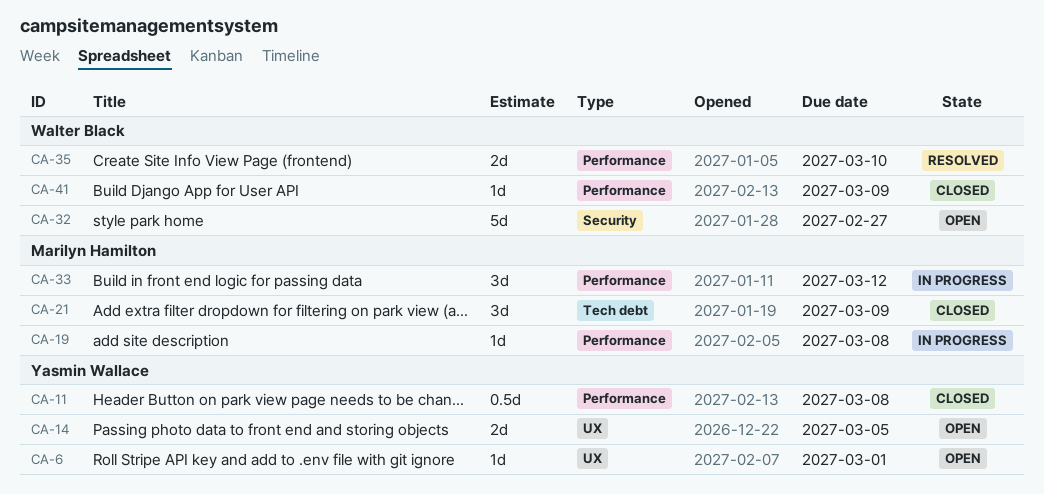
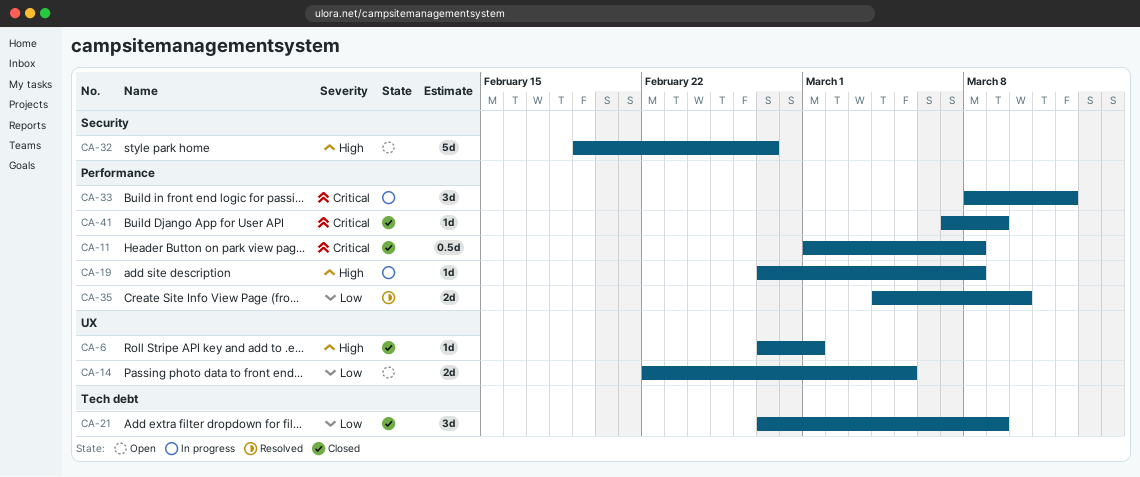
CA-6, status: Open -> Closed

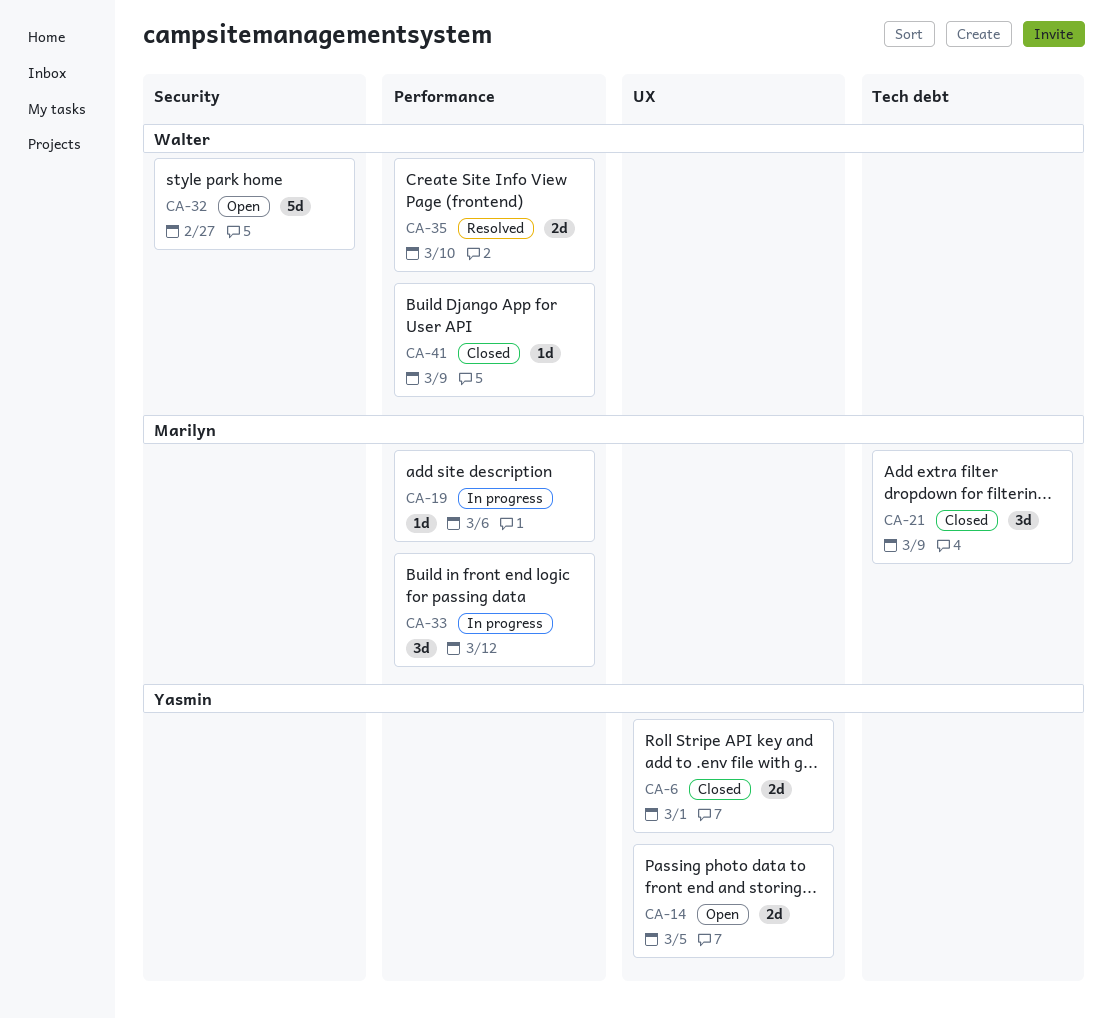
CA-6, estimate: 1d -> 2d
CA-11: present -> none
CA-19, due: Mar 8 -> Mar 6

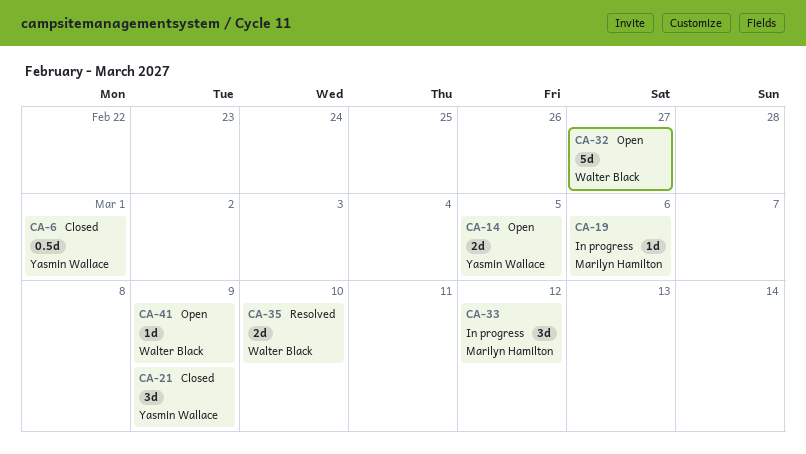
CA-6, estimate: 2d -> 0.5d
CA-21, owner: Marilyn Hamilton -> Yasmin Wallace
CA-41, status: Closed -> Open

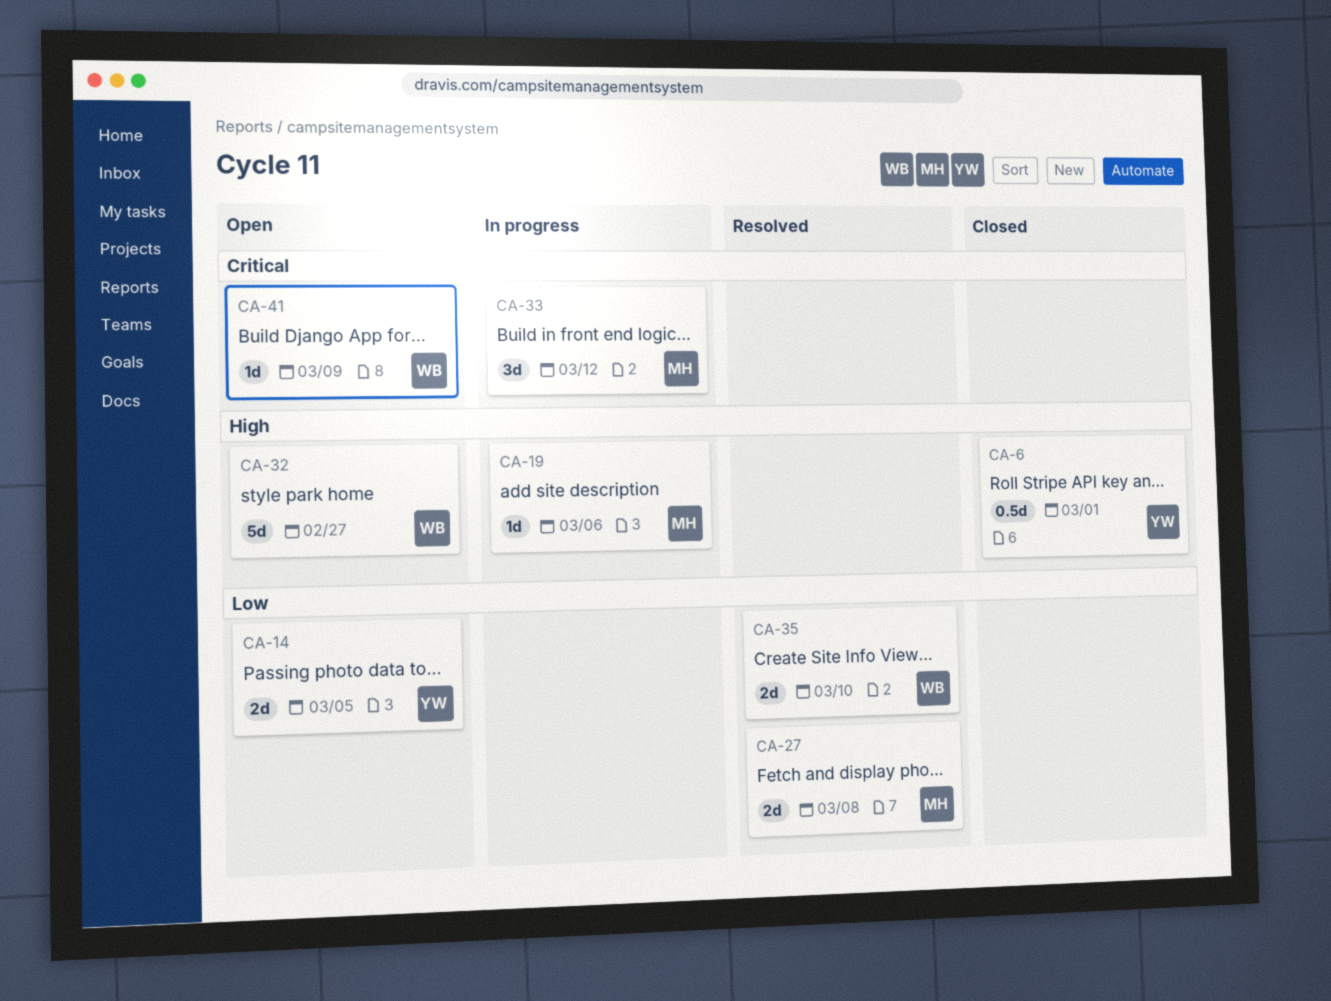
CA-21: present -> none
CA-27: none -> present

